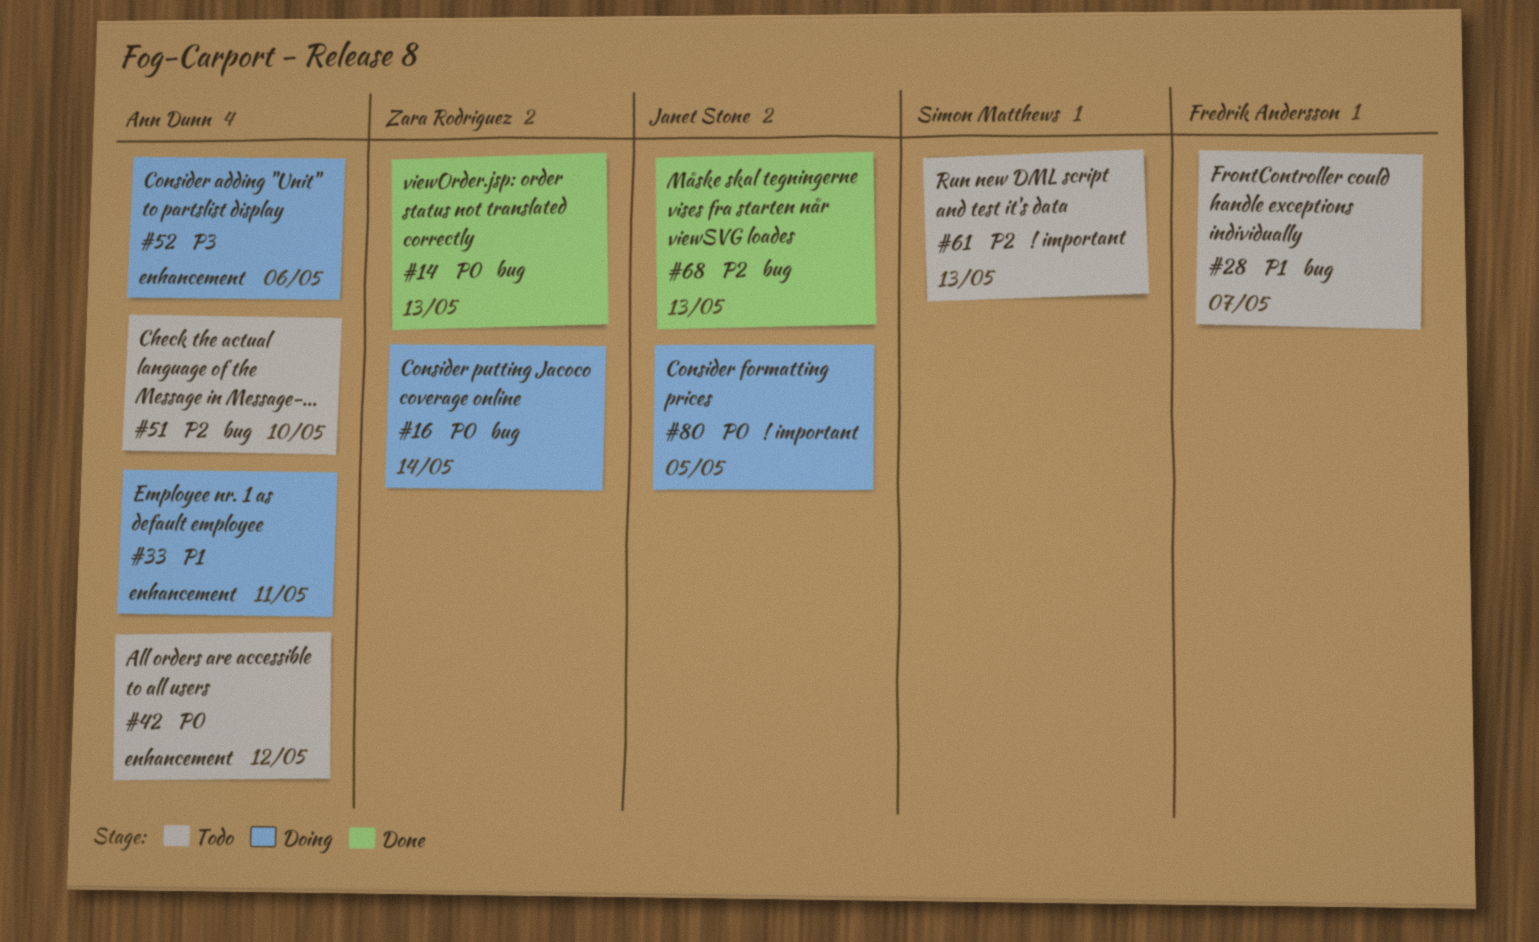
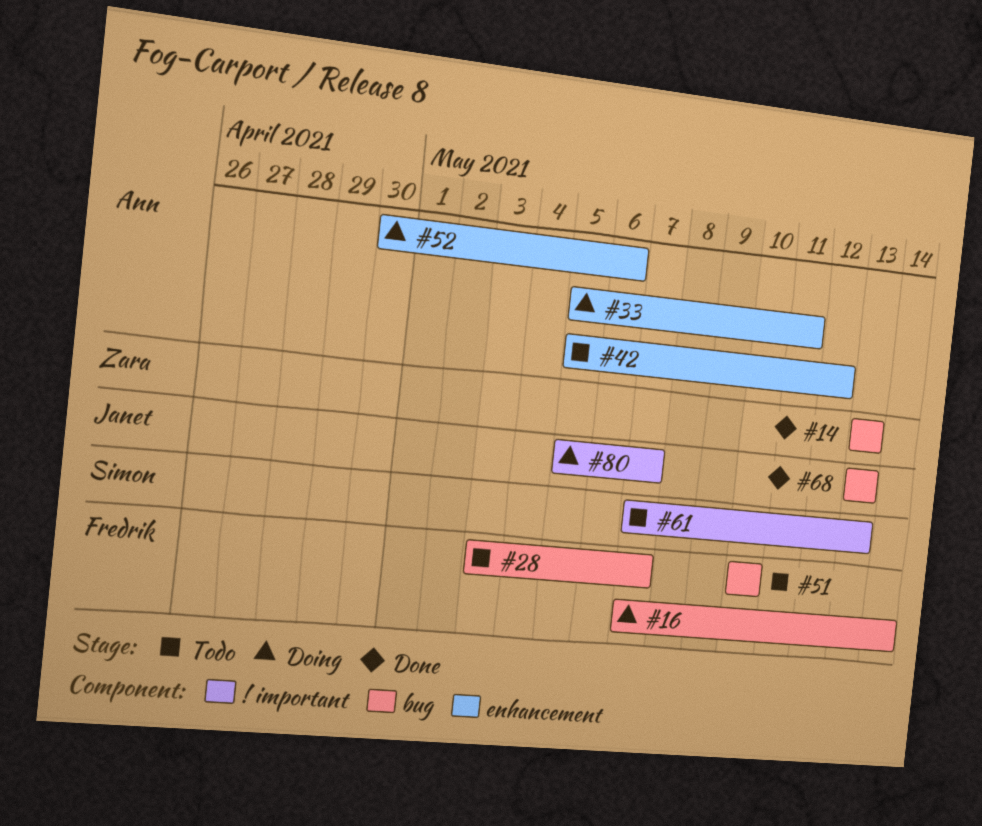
#16, owner: Zara Rodriguez -> Fredrik Andersson
#51, owner: Ann Dunn -> Fredrik Andersson
#80, due: May 5 -> May 7

